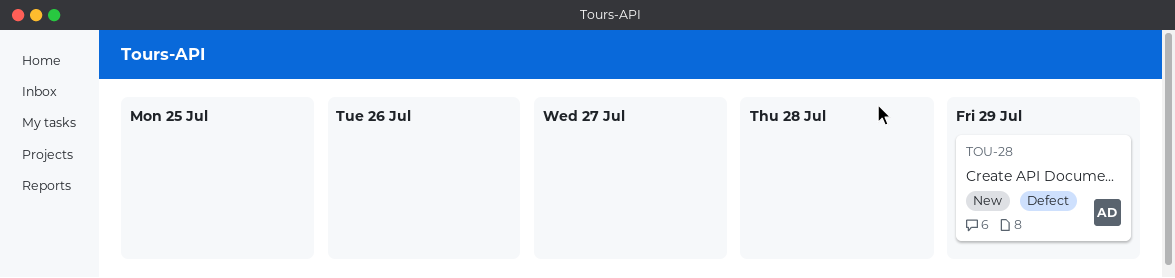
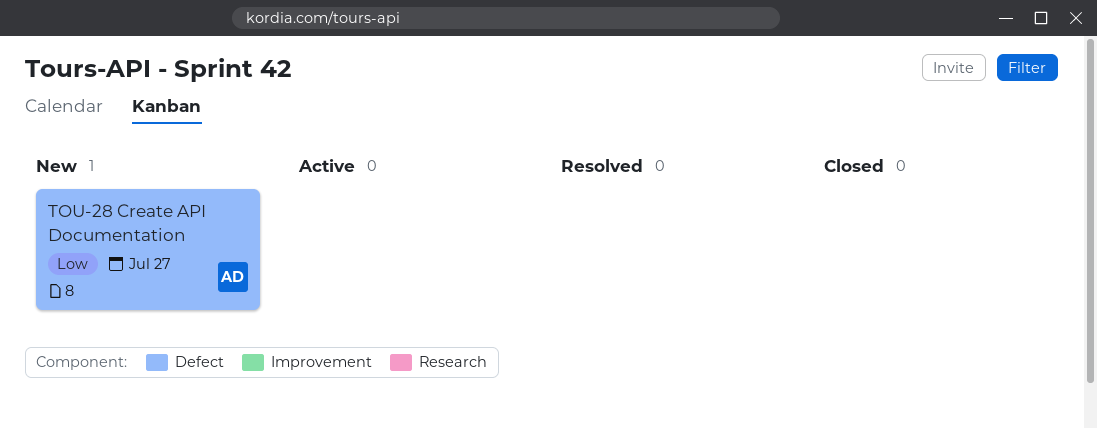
TOU-28, due: Jul 29 -> Jul 27

